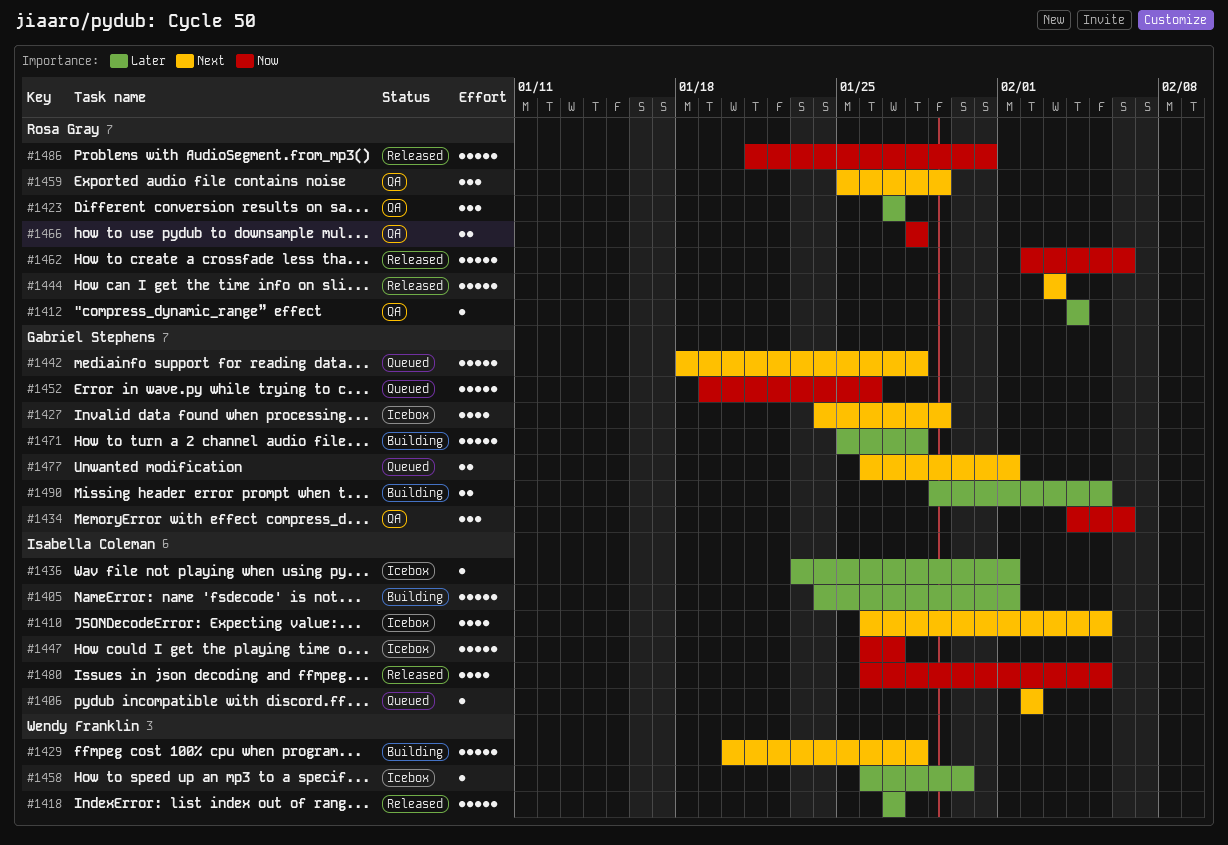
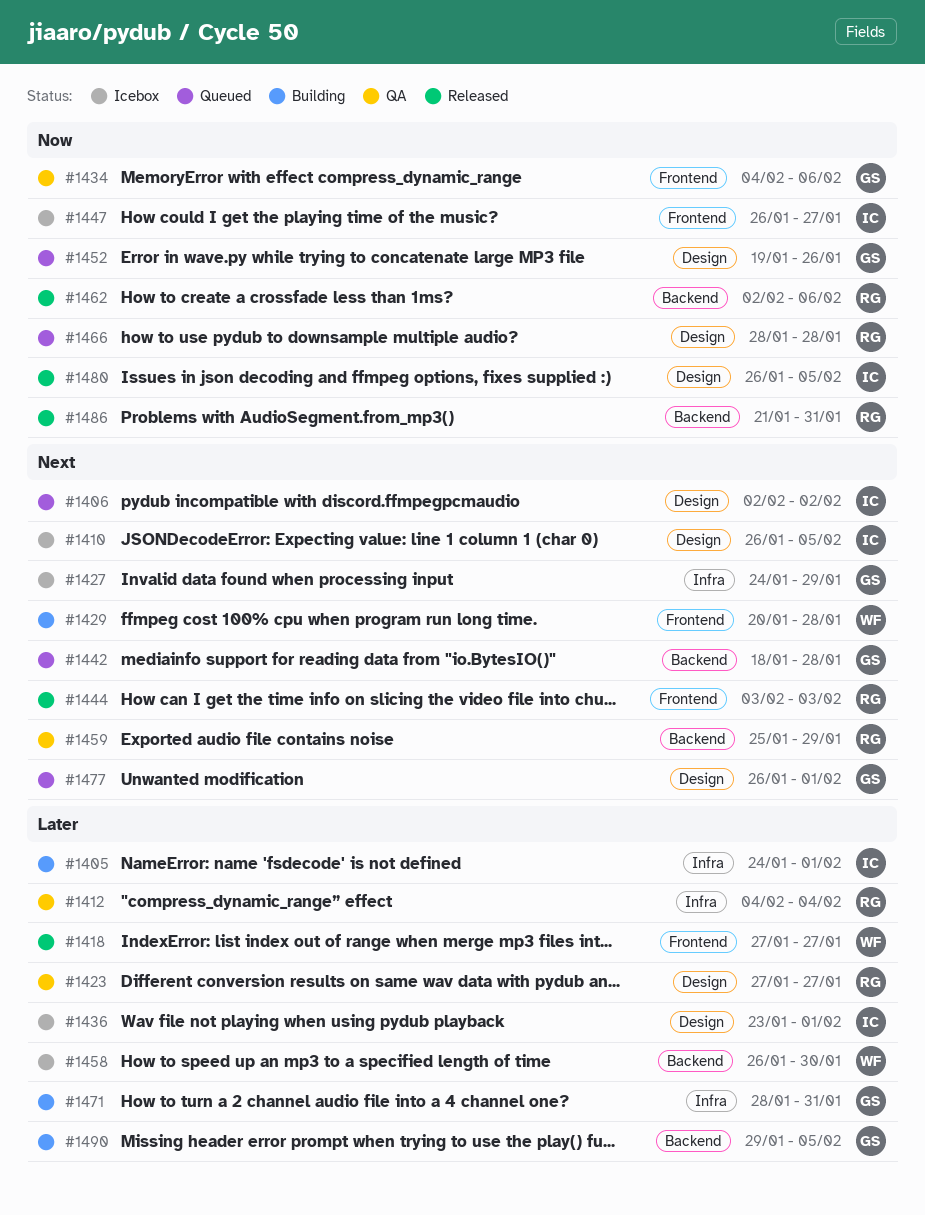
#1466, status: QA -> Queued
#1471, start: Jan 25 -> Jan 28
#1471, due: Jan 28 -> Jan 31

